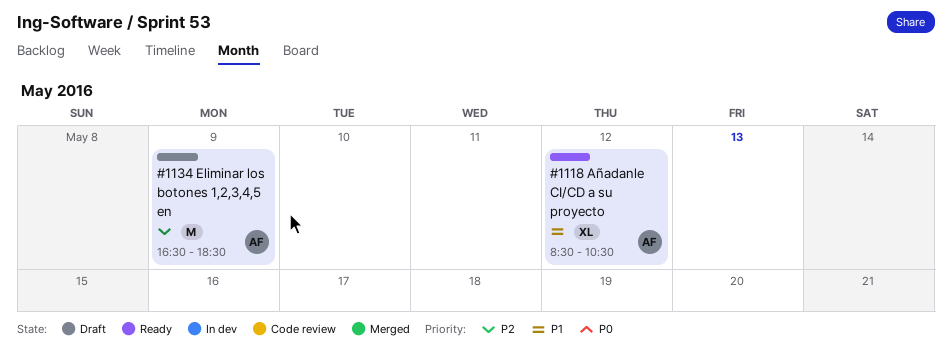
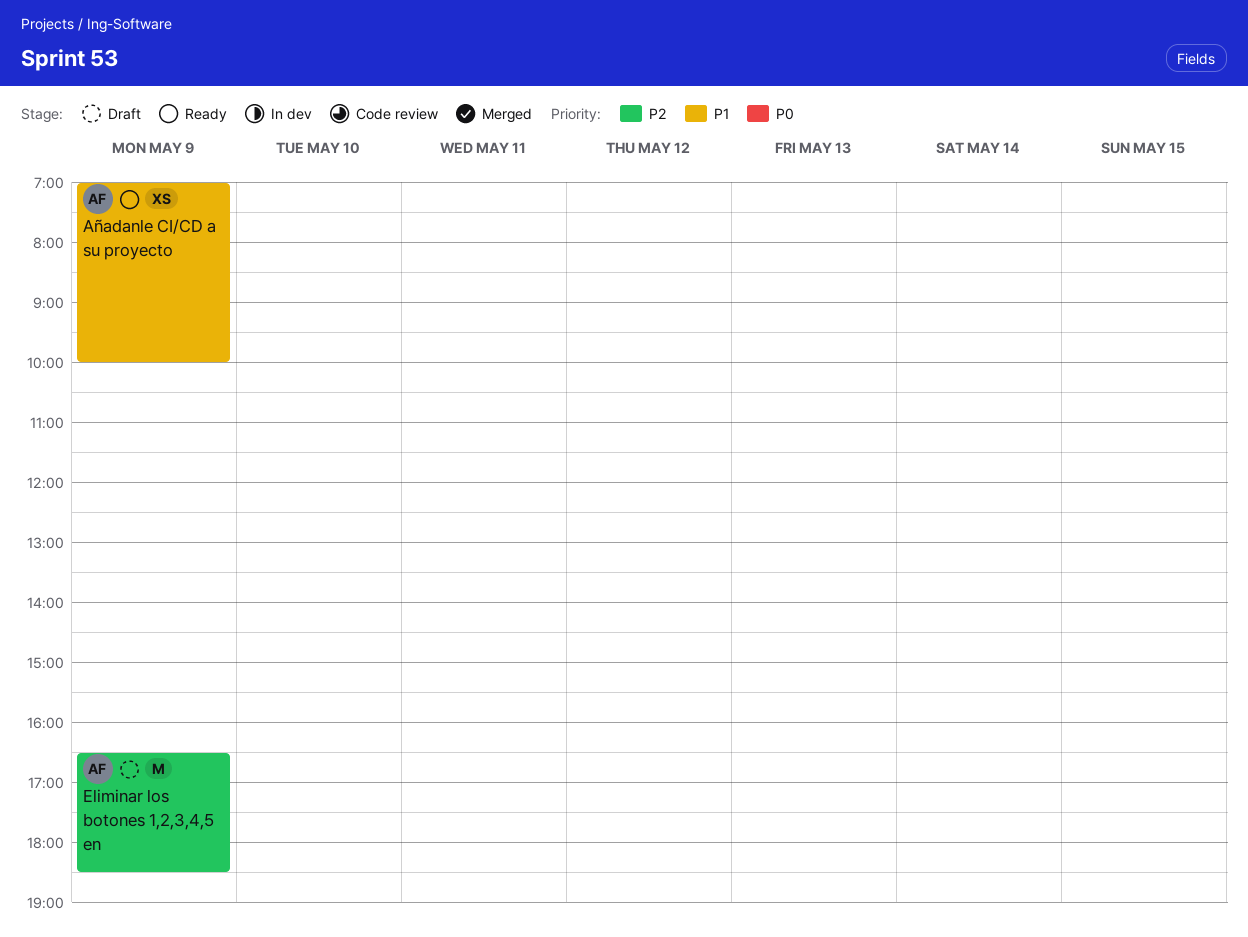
Añadanle CI/CD a su proyecto, estimate: XL -> XS
Añadanle CI/CD a su proyecto, day: May 12 -> May 9
Añadanle CI/CD a su proyecto, begins: 08:30 -> 07:00
Añadanle CI/CD a su proyecto, ends: 10:30 -> 10:00

